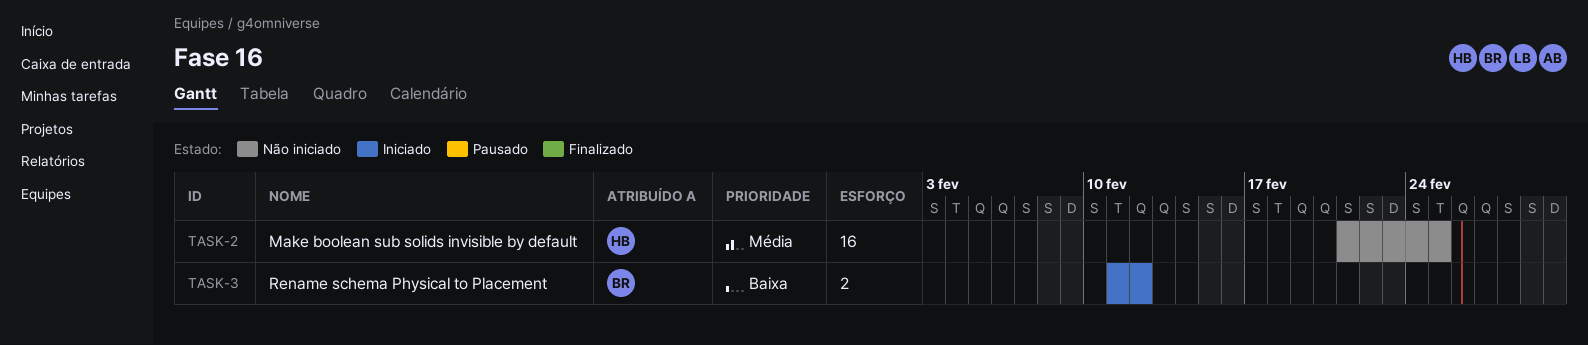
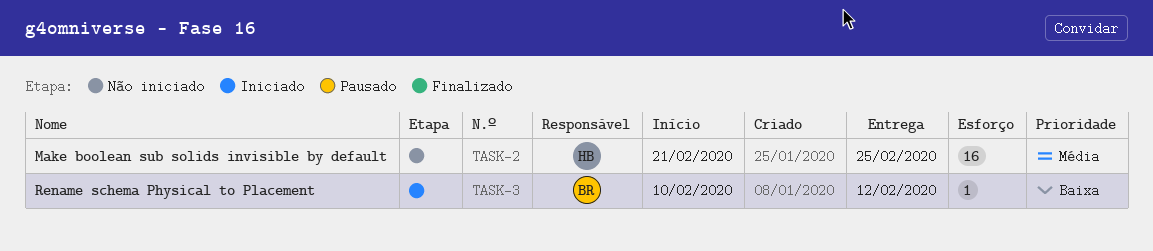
TASK-3, estimate: 2 -> 1
TASK-3, start: Feb 11 -> Feb 10

